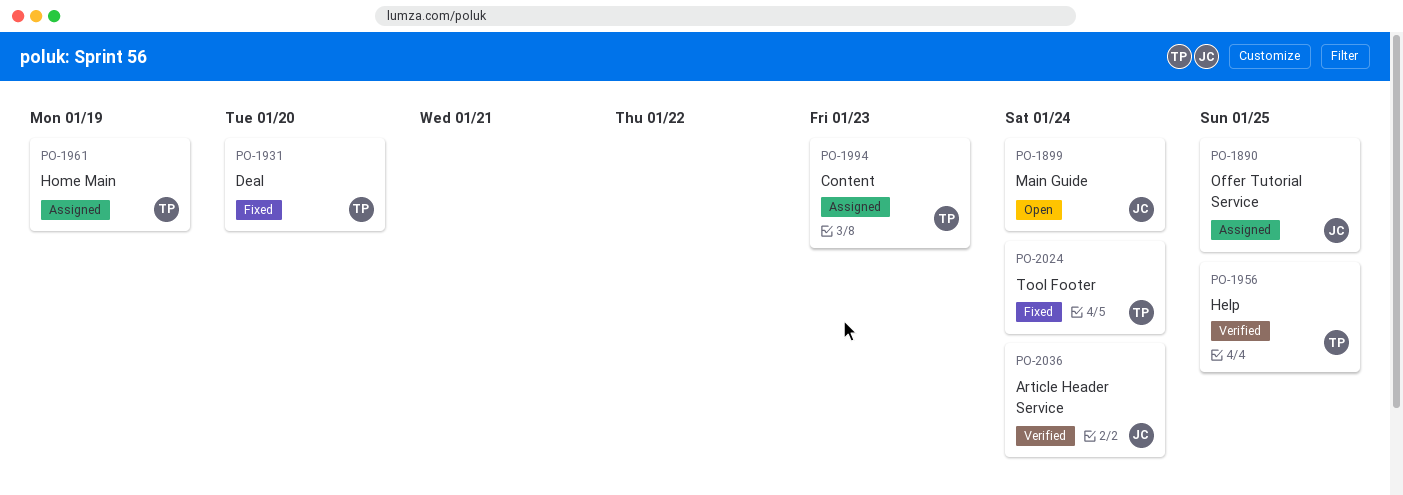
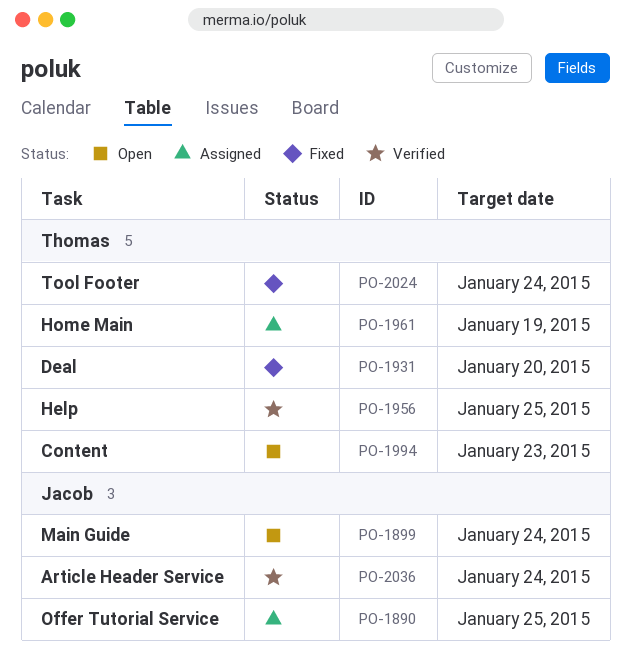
PO-1994, status: Assigned -> Open

